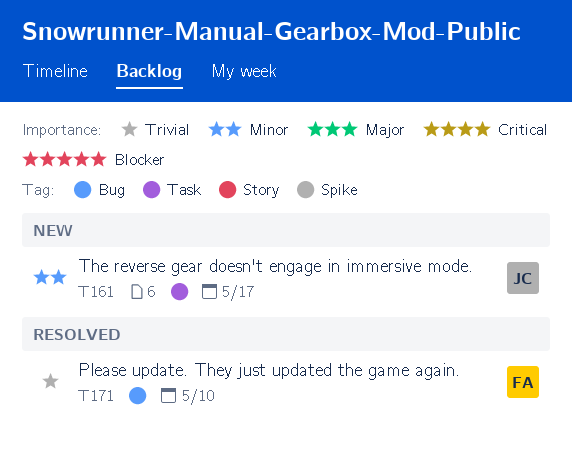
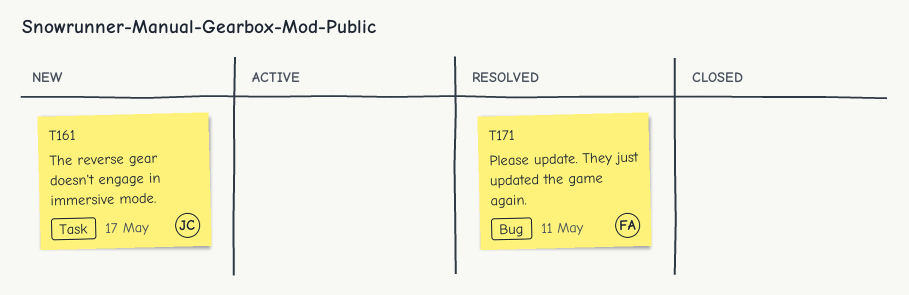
T171, due: May 10 -> May 11

